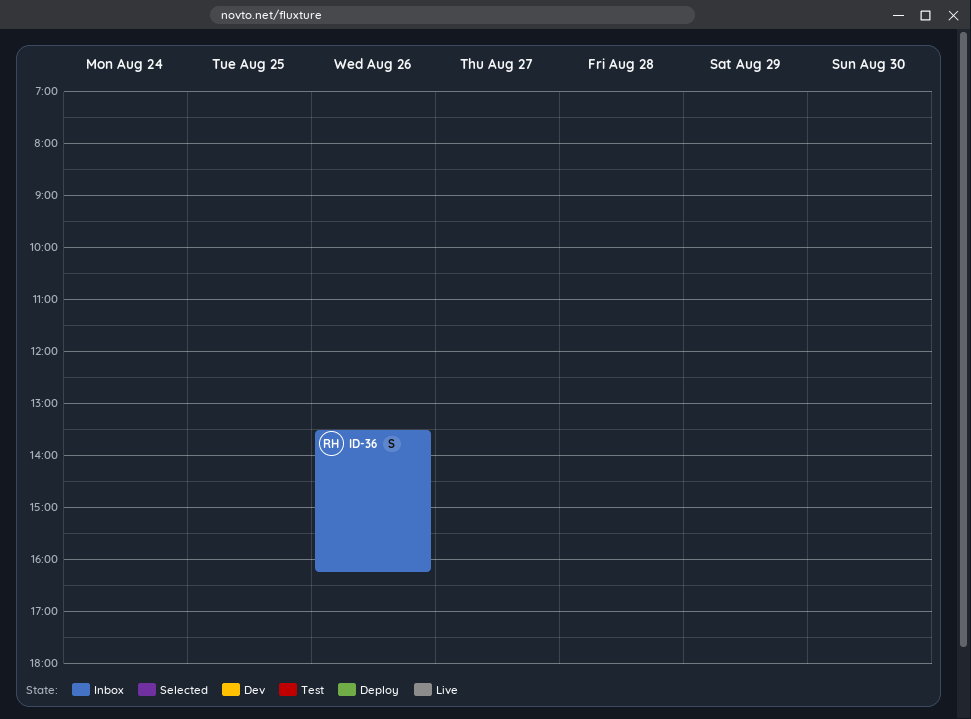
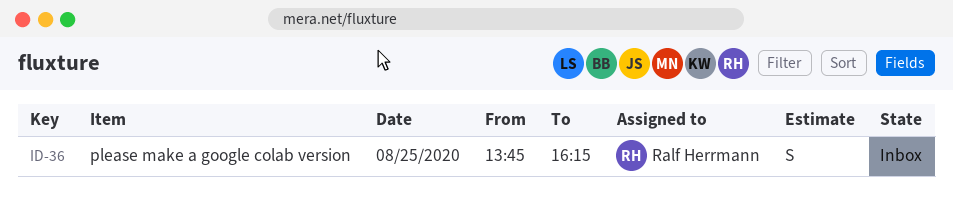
ID-36, day: Aug 26 -> Aug 25
ID-36, begins: 13:30 -> 13:45

